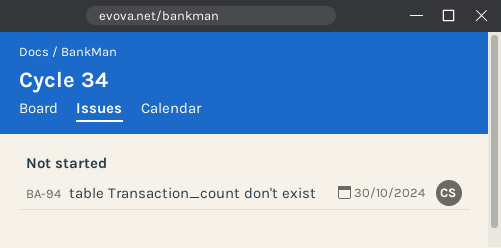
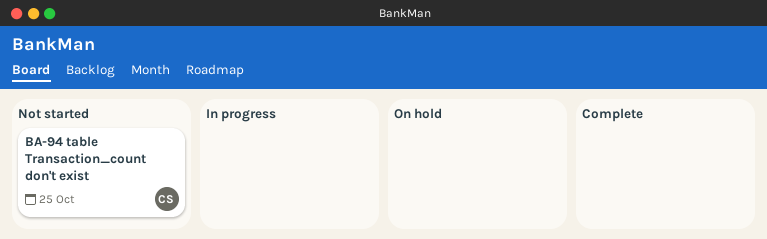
BA-94, due: Oct 30 -> Oct 25

